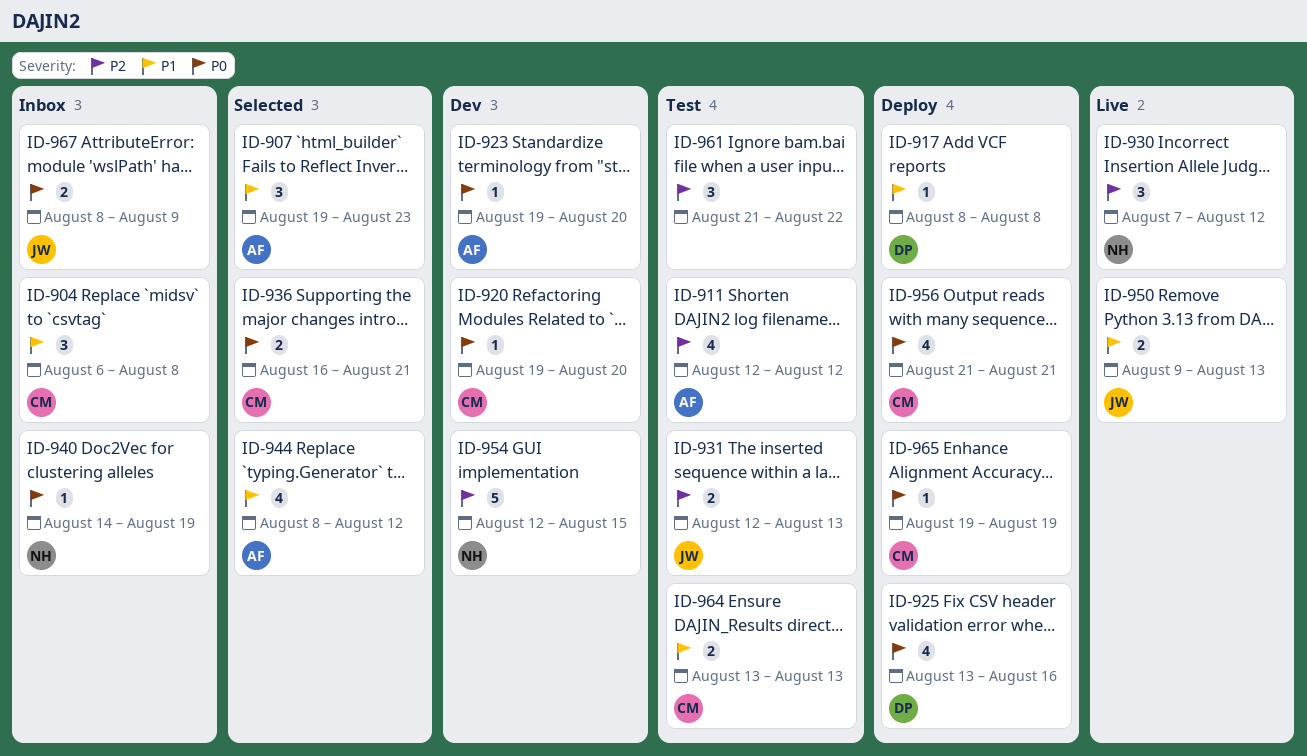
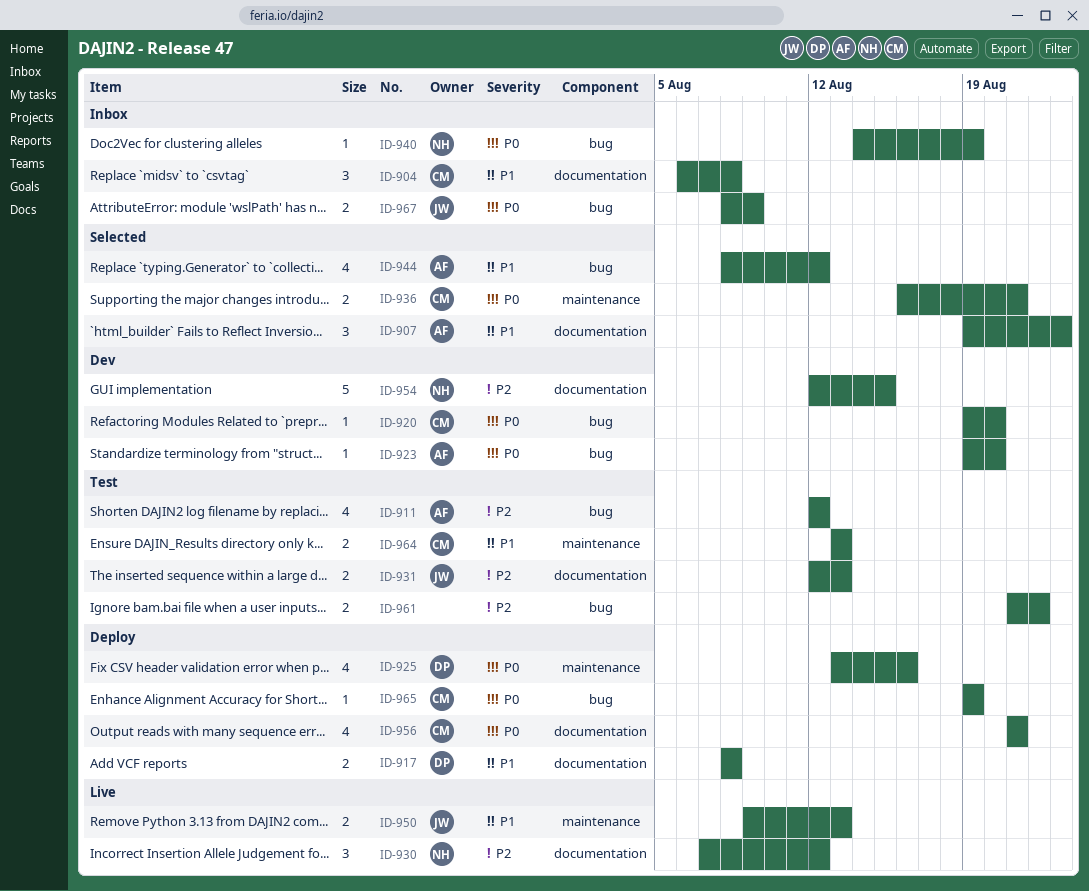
ID-917, estimate: 1 -> 2
ID-961, estimate: 3 -> 2

